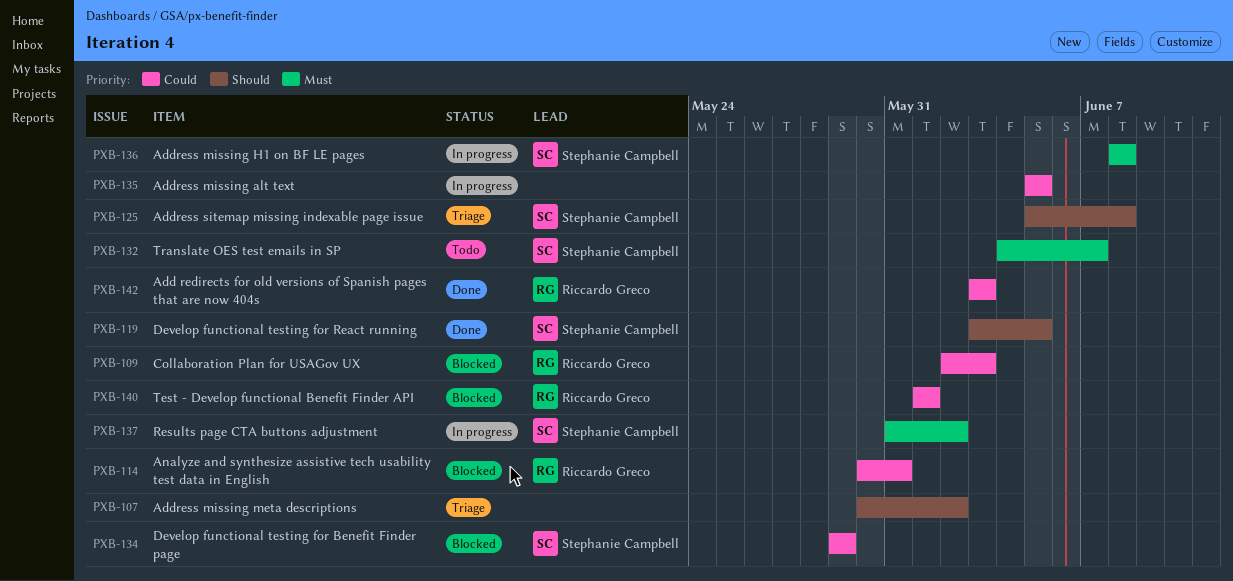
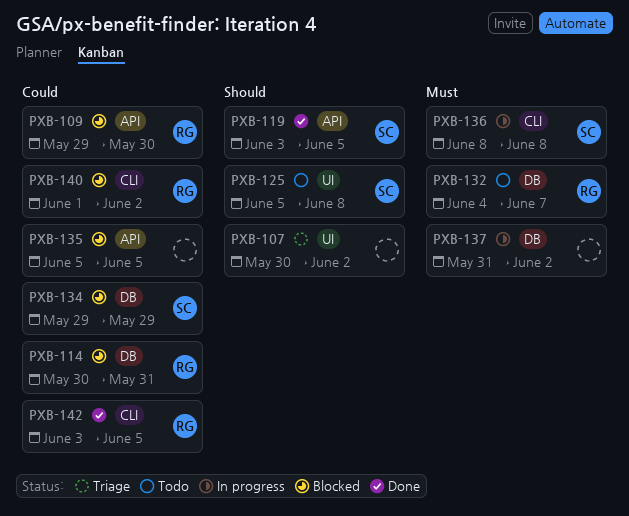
PXB-109, start: Jun 2 -> May 29
PXB-109, due: Jun 3 -> May 30
PXB-125, status: Triage -> Todo
PXB-132, owner: Stephanie Campbell -> Riccardo Greco
PXB-135, status: In progress -> Blocked
PXB-137, owner: Stephanie Campbell -> none
PXB-140, due: Jun 1 -> Jun 2
PXB-142, due: Jun 3 -> Jun 5

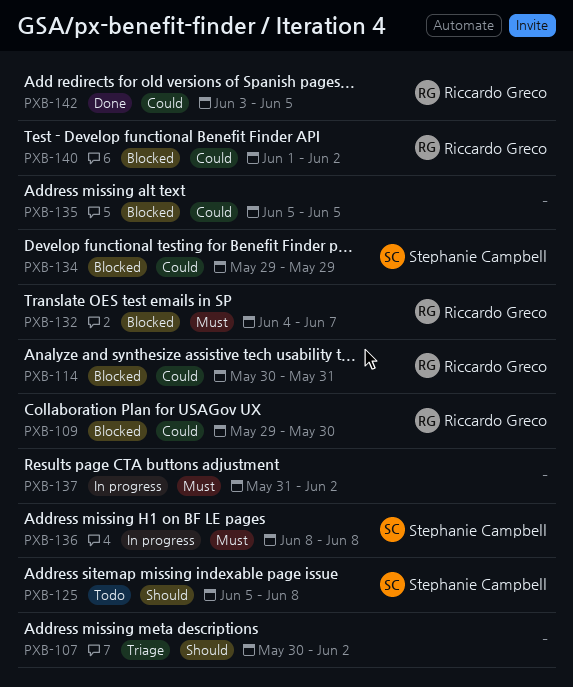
PXB-119: present -> none
PXB-132, status: Todo -> Blocked

